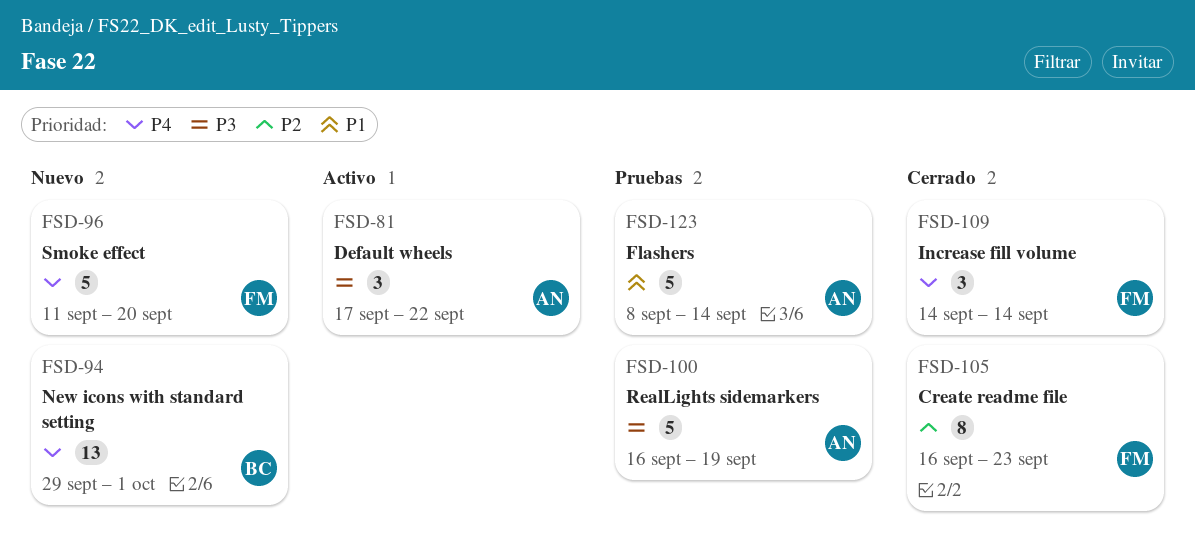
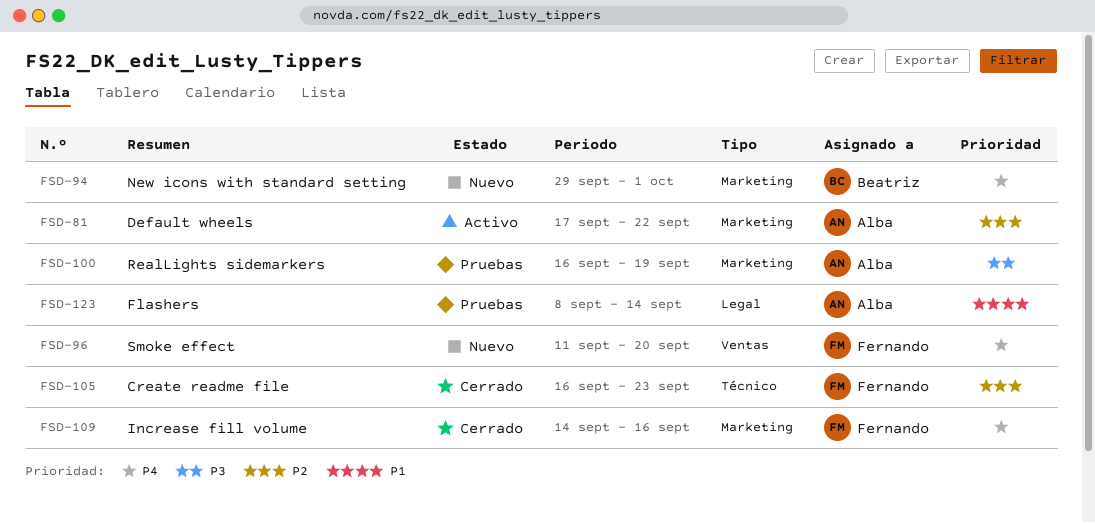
FSD-81, priority: P3 -> P2
FSD-109, due: Sep 14 -> Sep 16

